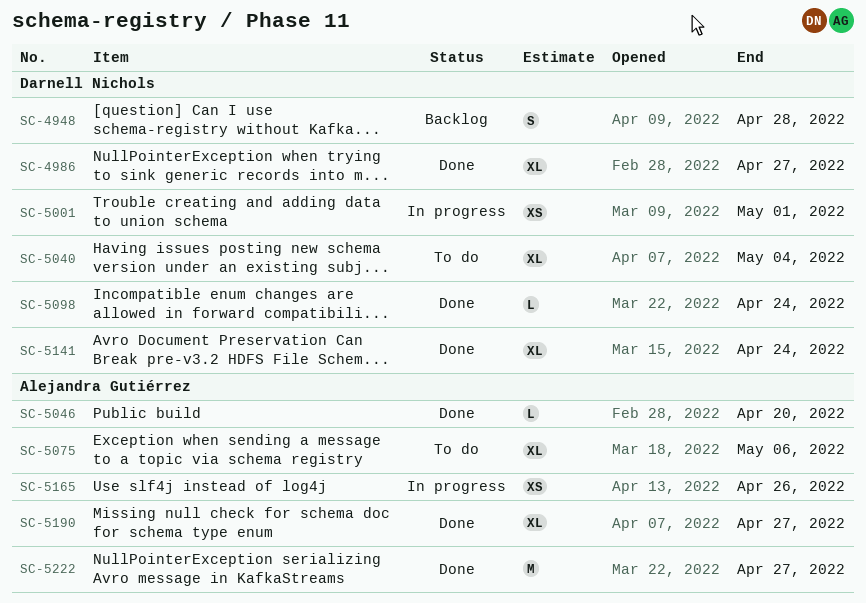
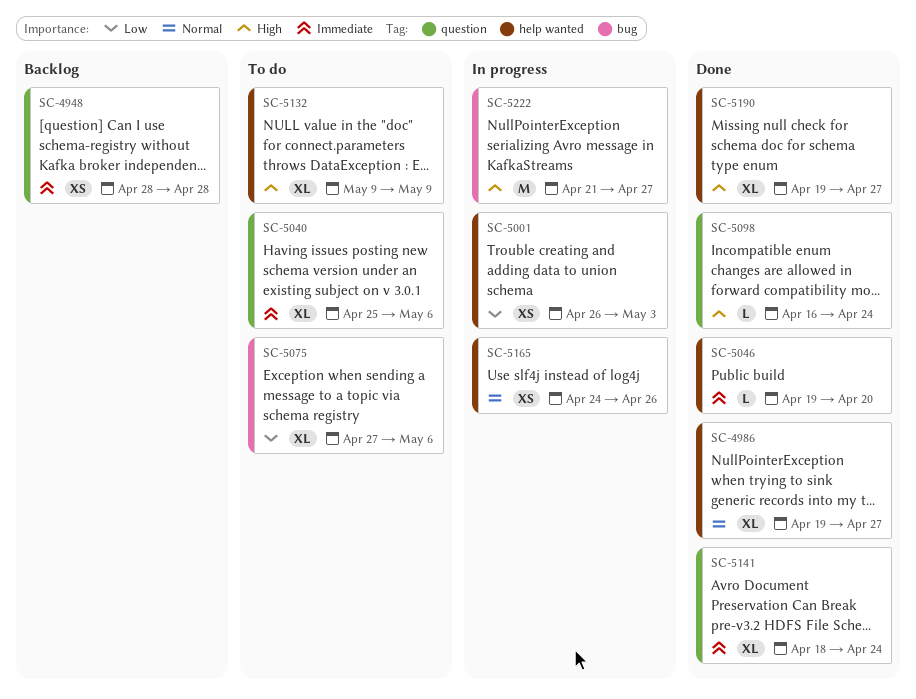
SC-4948, estimate: S -> XS
SC-5001, due: May 1 -> May 3
SC-5040, due: May 4 -> May 6
SC-5132: none -> present
SC-5222, status: Done -> In progress

